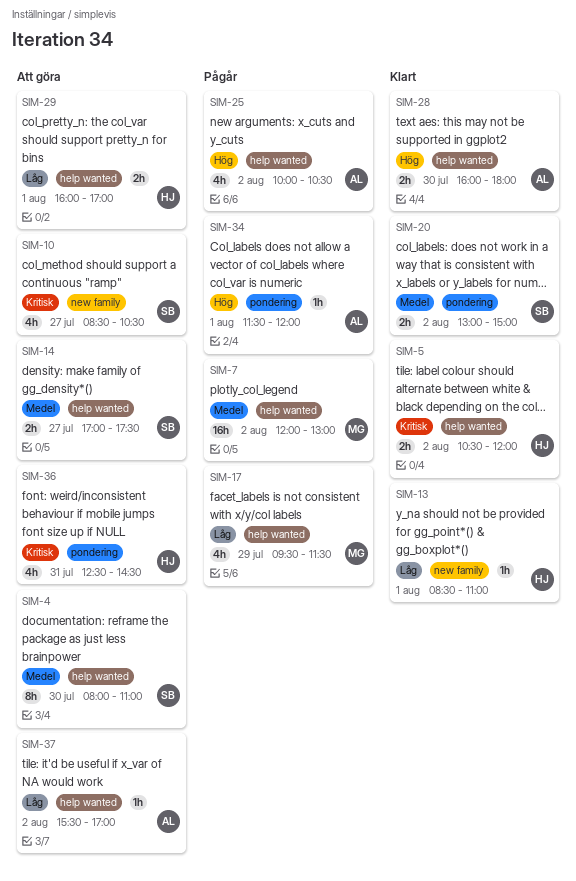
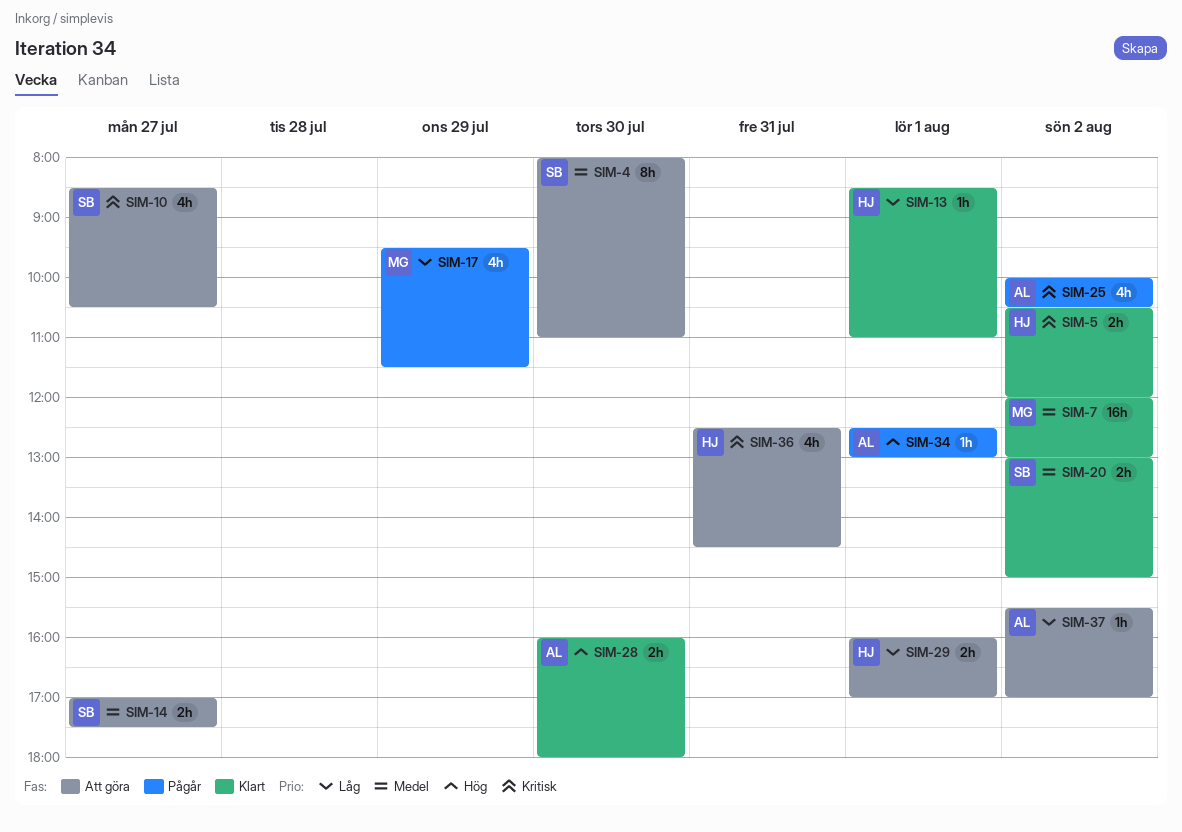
SIM-7, status: Pågår -> Klart
SIM-25, priority: Hög -> Kritisk
SIM-34, begins: 11:30 -> 12:30
SIM-34, ends: 12:00 -> 13:00

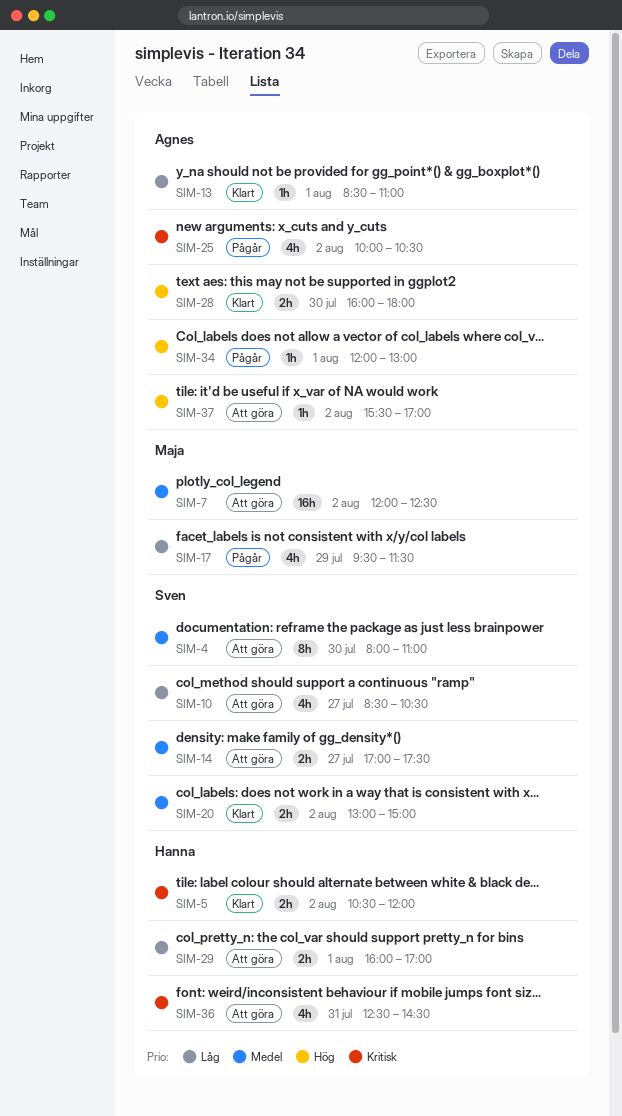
SIM-7, status: Klart -> Att göra
SIM-7, ends: 13:00 -> 12:30
SIM-10, priority: Kritisk -> Låg
SIM-13, owner: Hanna -> Agnes
SIM-34, begins: 12:30 -> 12:00
SIM-37, priority: Låg -> Hög

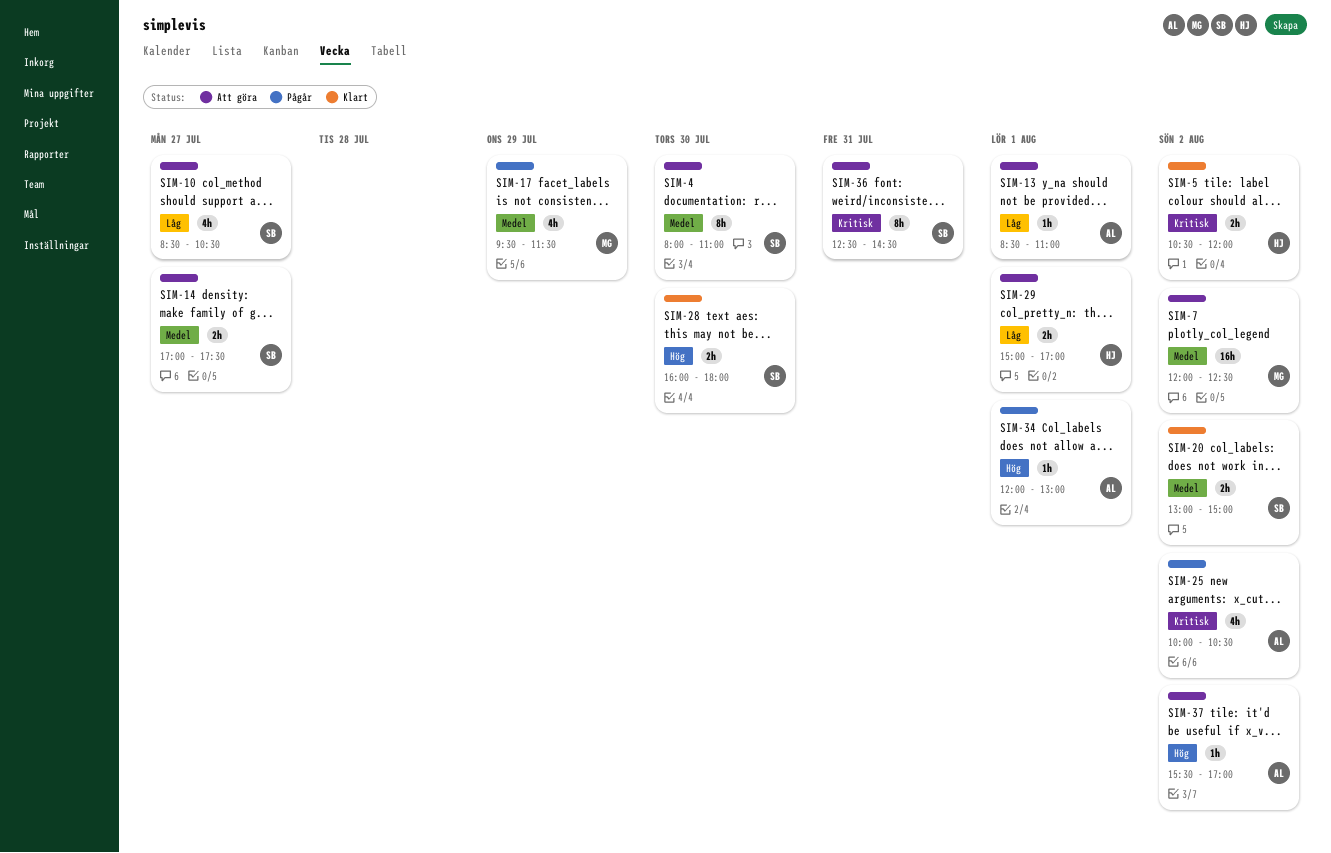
SIM-13, status: Klart -> Att göra
SIM-17, priority: Låg -> Medel
SIM-28, owner: Agnes -> Sven
SIM-29, begins: 16:00 -> 15:00
SIM-36, owner: Hanna -> Sven
SIM-36, estimate: 4h -> 8h

